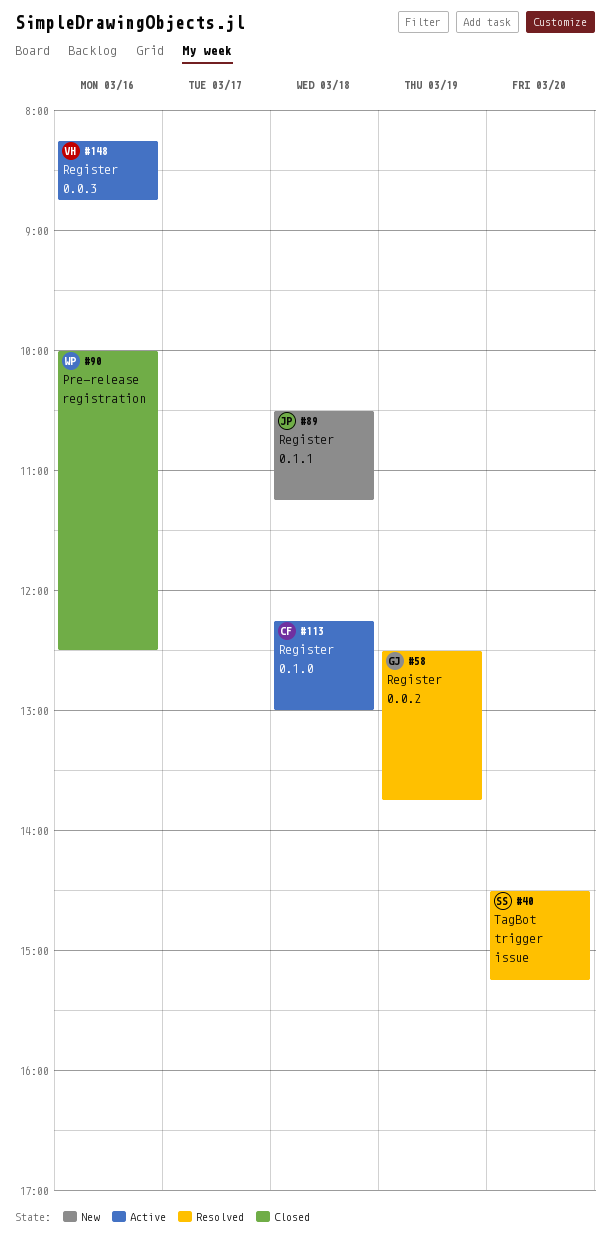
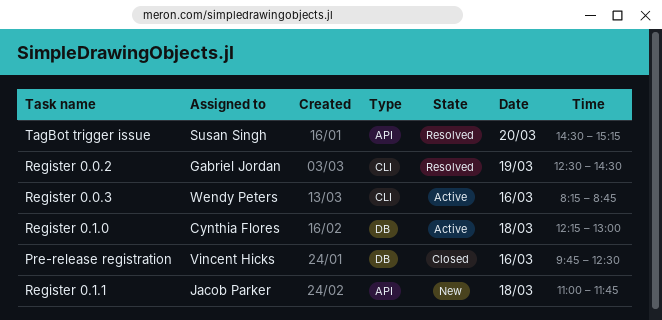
Pre-release registration, owner: Wendy Peters -> Vincent Hicks
Pre-release registration, begins: 10:00 -> 09:45
Register 0.0.2, ends: 13:45 -> 14:30
Register 0.0.3, owner: Vincent Hicks -> Wendy Peters
Register 0.1.1, begins: 10:30 -> 11:00
Register 0.1.1, ends: 11:15 -> 11:45

